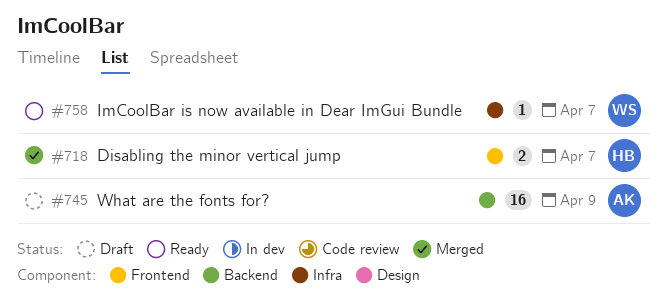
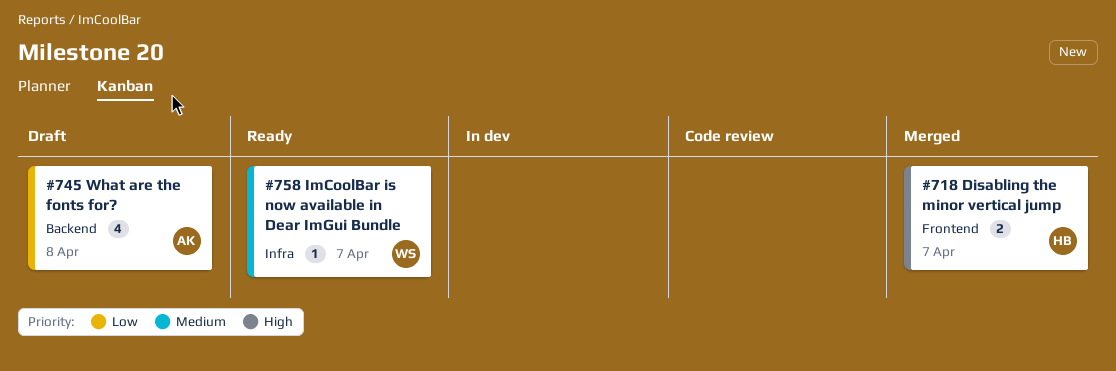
#745, estimate: 16 -> 4
#745, due: Apr 9 -> Apr 8

